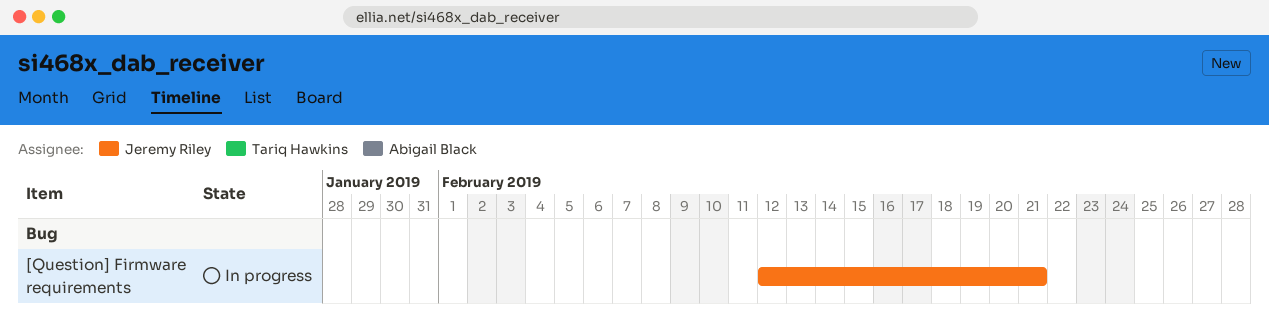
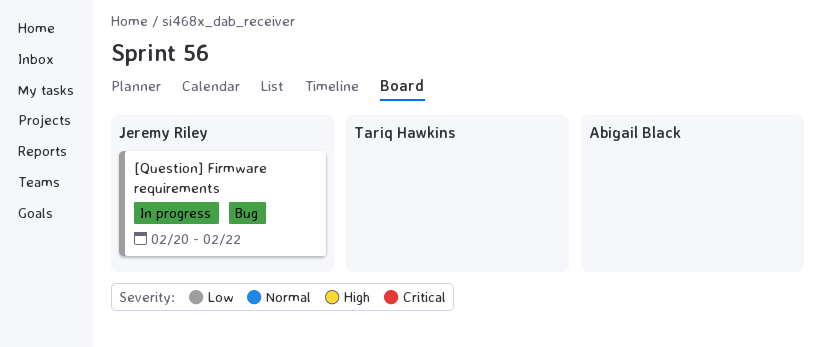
[Question] Firmware requirements, start: Feb 12 -> Feb 20
[Question] Firmware requirements, due: Feb 21 -> Feb 22

